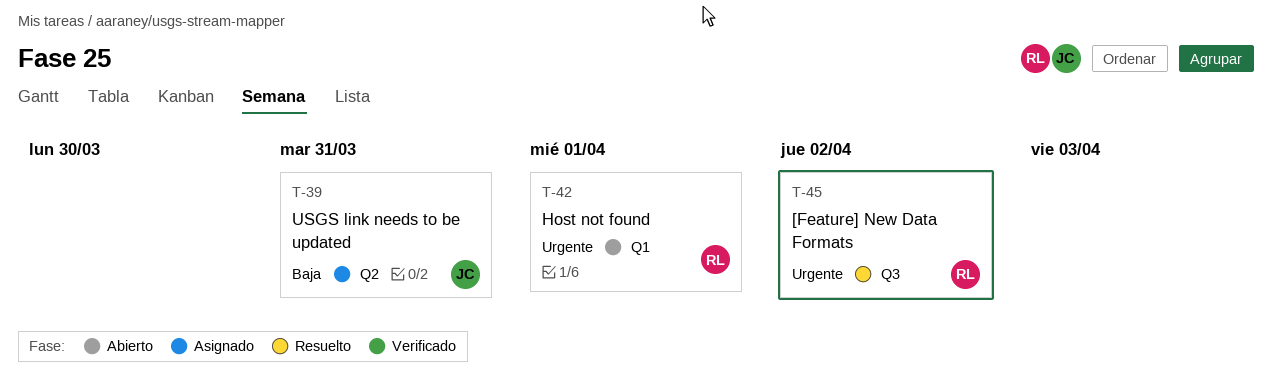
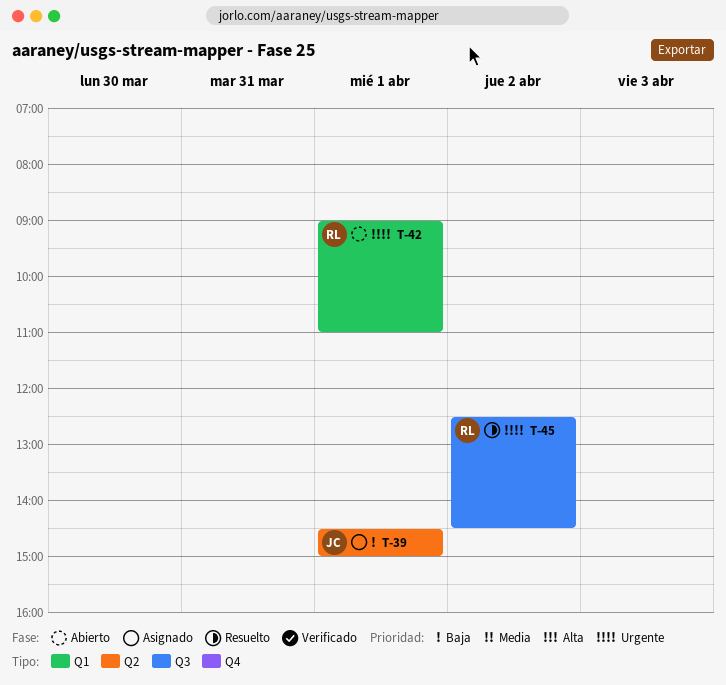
T-39, day: Mar 31 -> Apr 1

